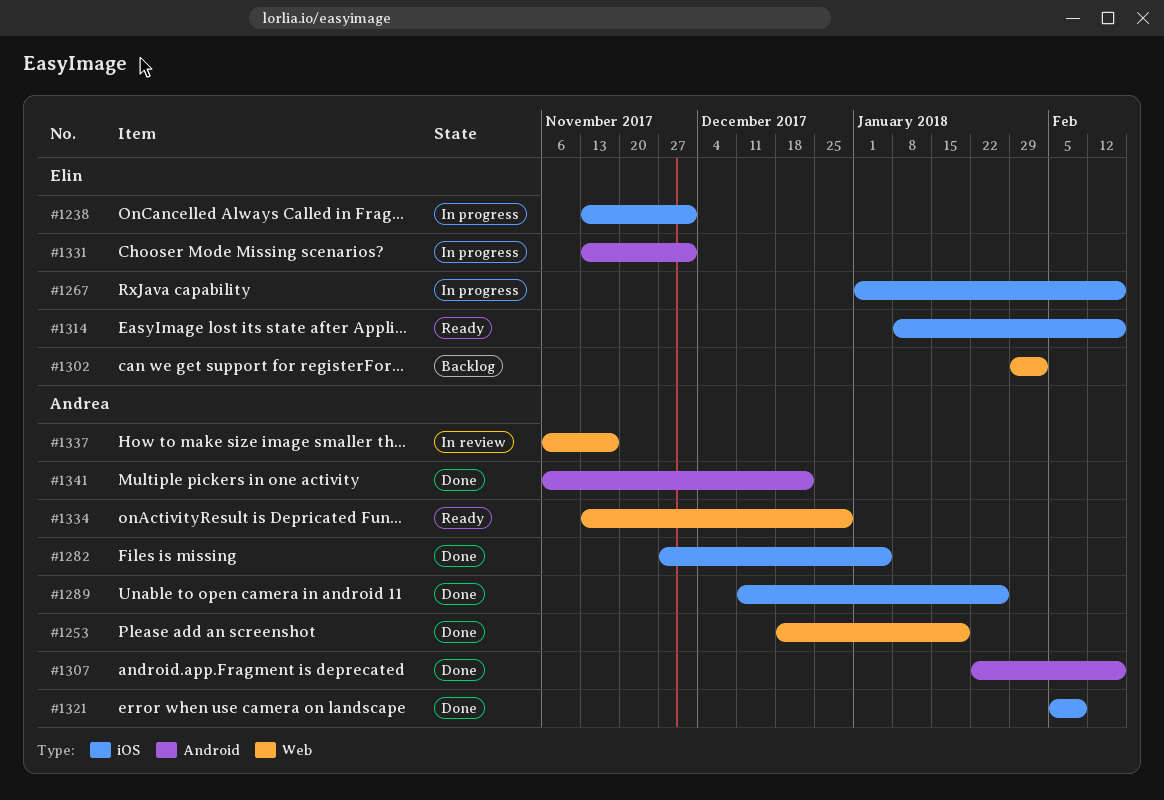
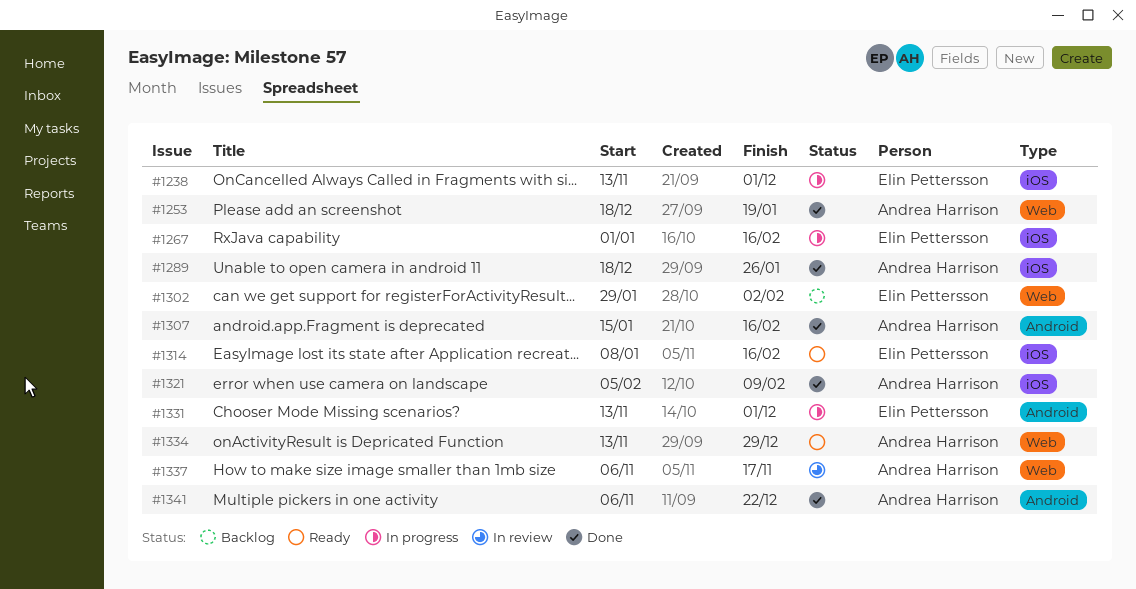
#1282: present -> none
#1289, start: Dec 11 -> Dec 18
#1307, start: Jan 22 -> Jan 15

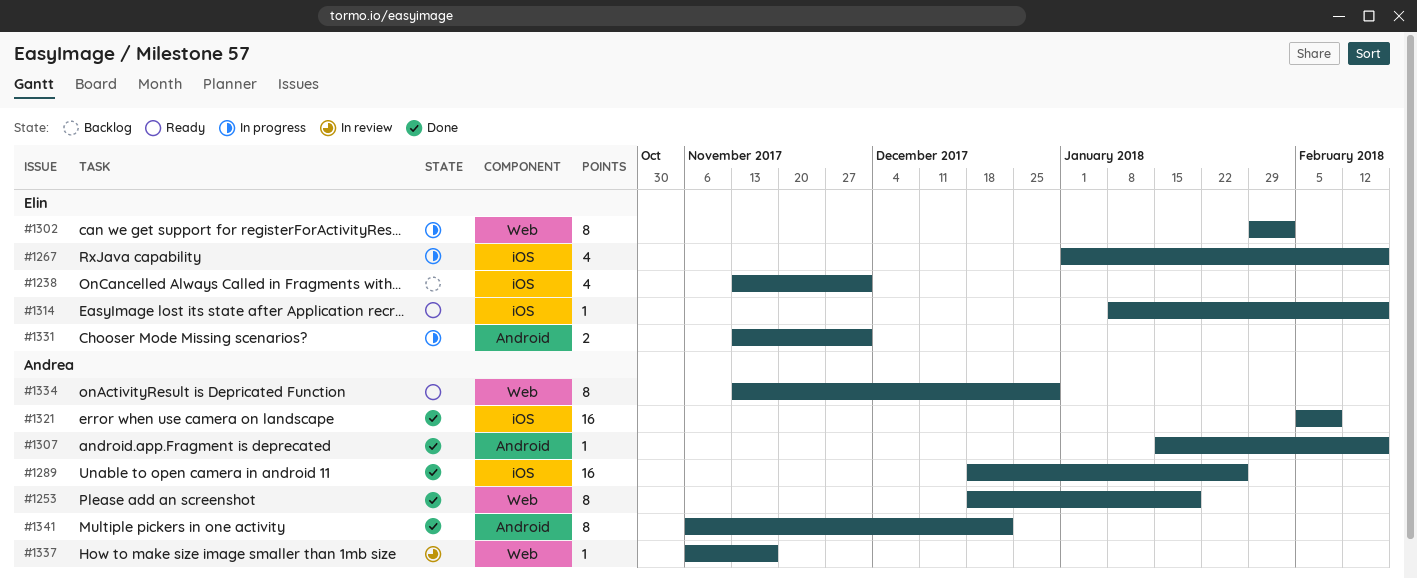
#1238, status: In progress -> Backlog
#1302, status: Backlog -> In progress

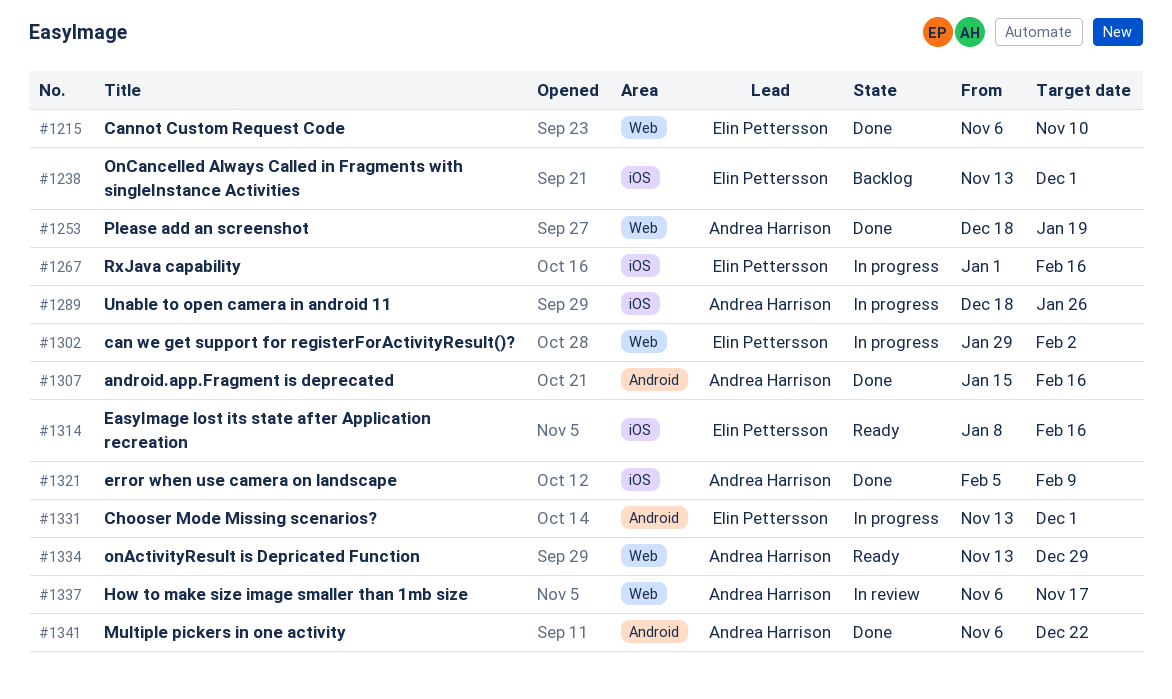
#1215: none -> present
#1289, status: Done -> In progress

